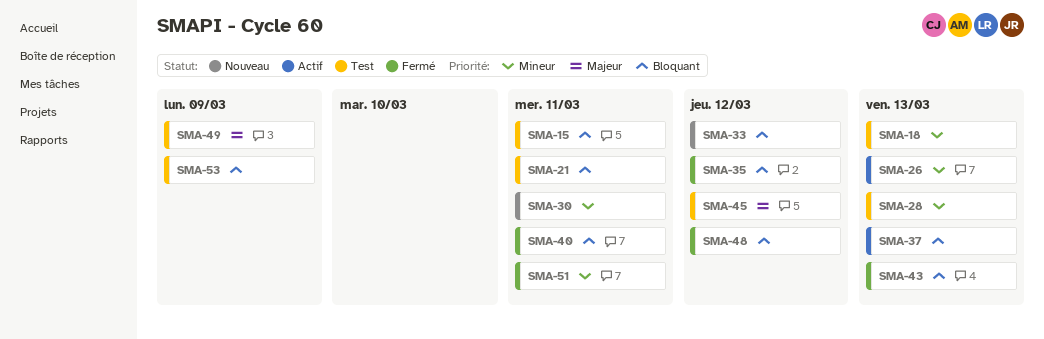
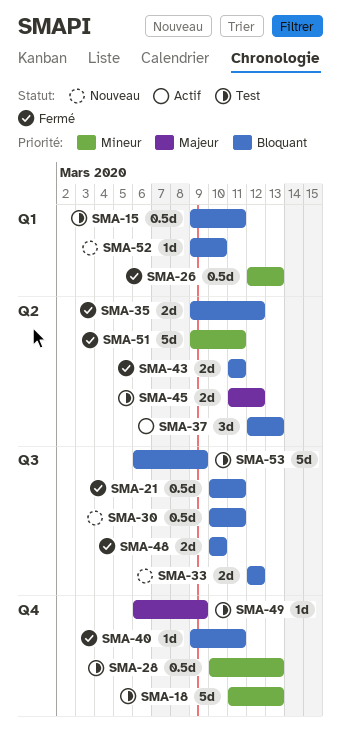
SMA-21, status: Test -> Fermé
SMA-26, status: Actif -> Fermé
SMA-30, priority: Mineur -> Bloquant
SMA-43, due: Mar 13 -> Mar 11
SMA-48, due: Mar 12 -> Mar 10
SMA-52: none -> present

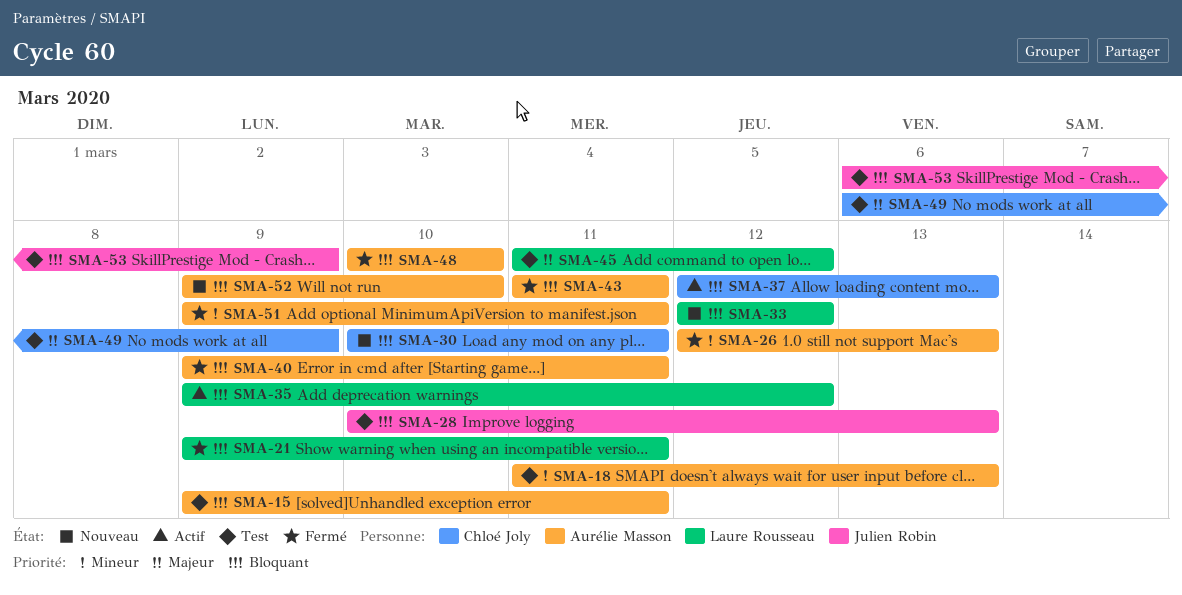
SMA-21, start: Mar 10 -> Mar 9
SMA-28, priority: Mineur -> Bloquant
SMA-35, status: Fermé -> Actif

